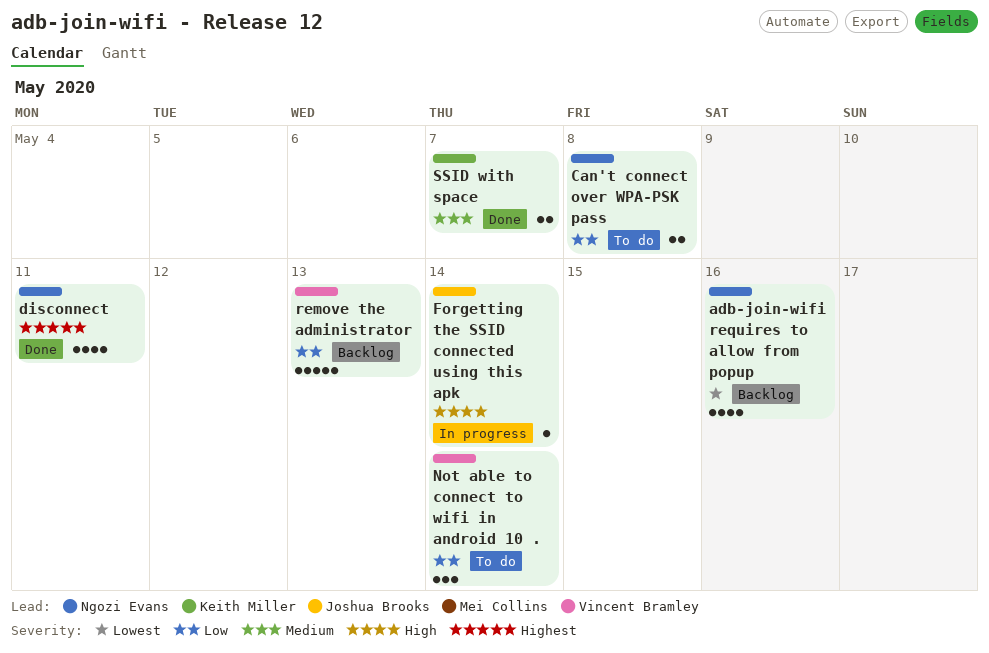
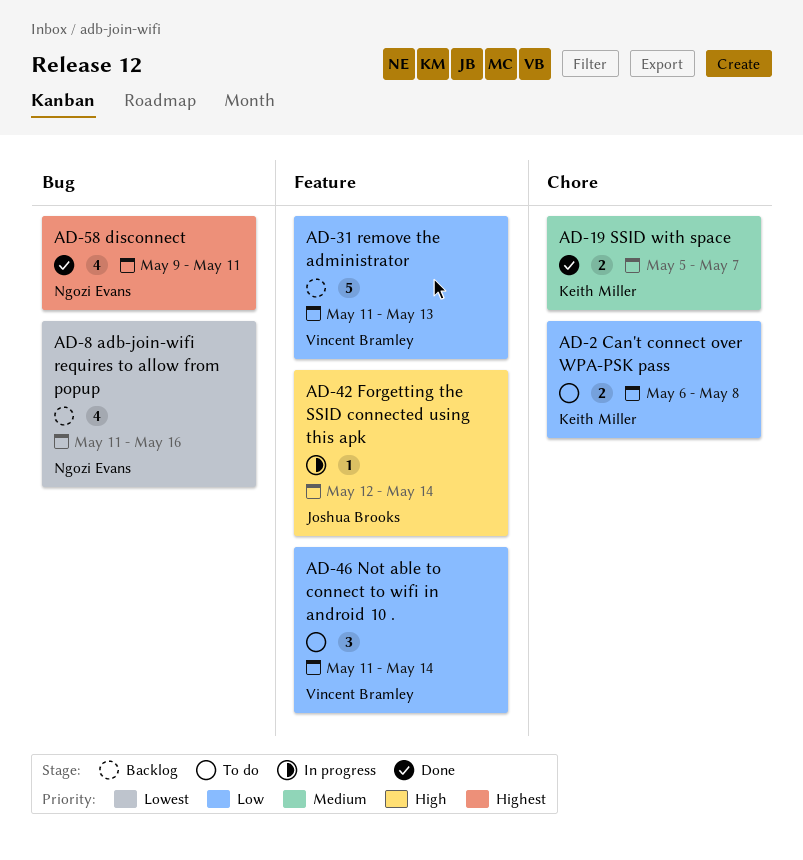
Can't connect over WPA-PSK pass, owner: Ngozi Evans -> Keith Miller

